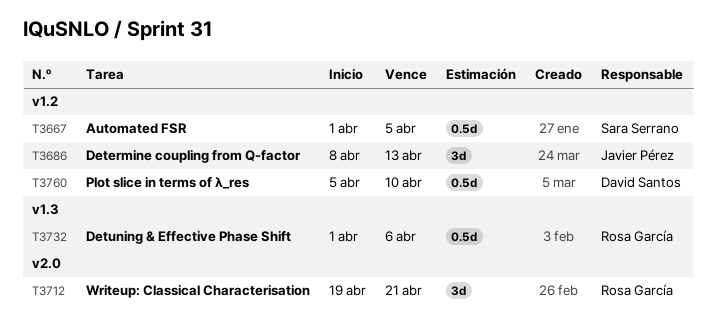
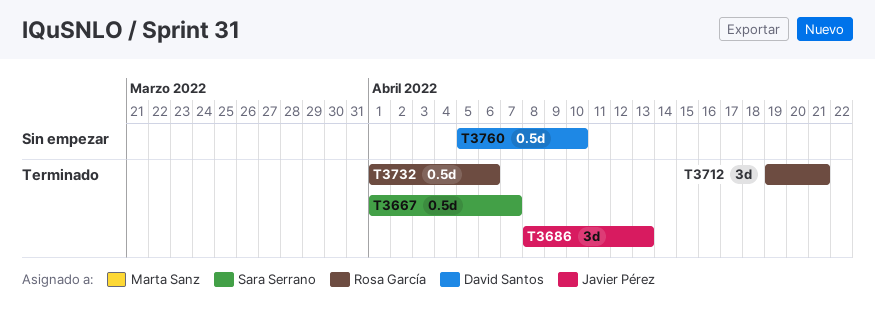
T3667, due: Apr 5 -> Apr 7

